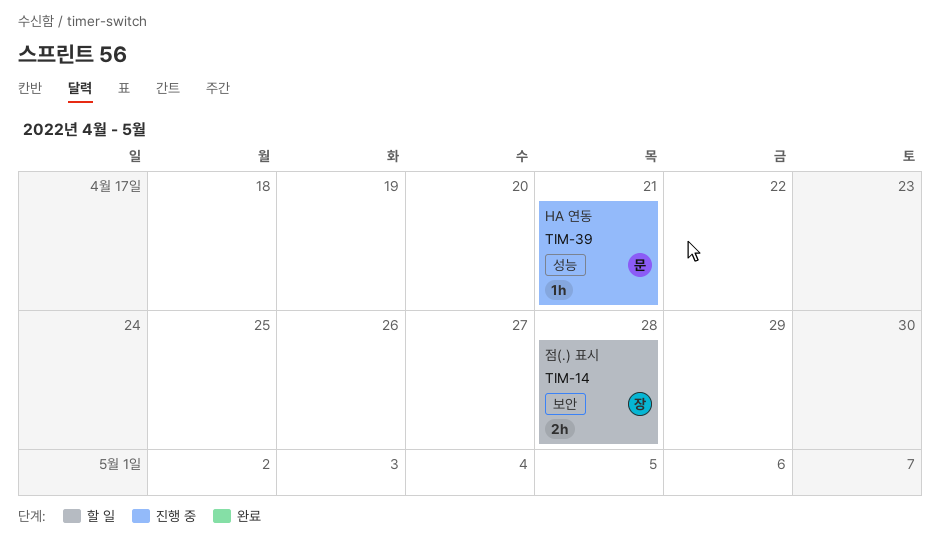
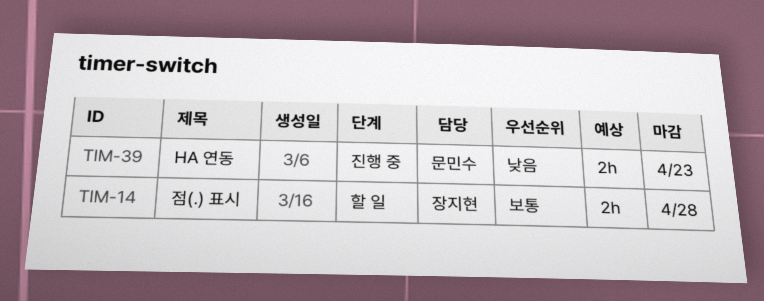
TIM-39, estimate: 1h -> 2h
TIM-39, due: Apr 21 -> Apr 23

